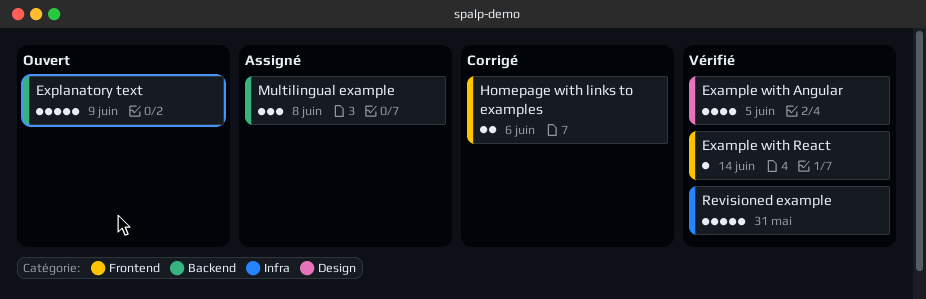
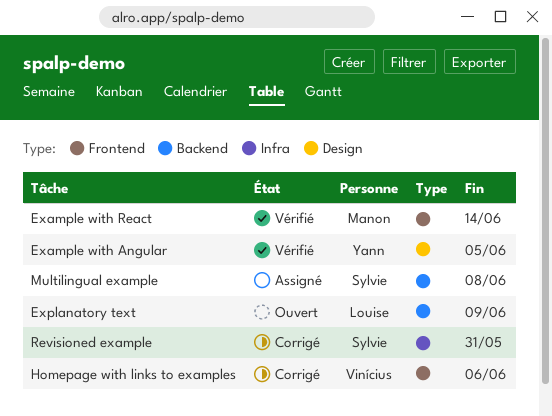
Revisioned example, status: Vérifié -> Corrigé

